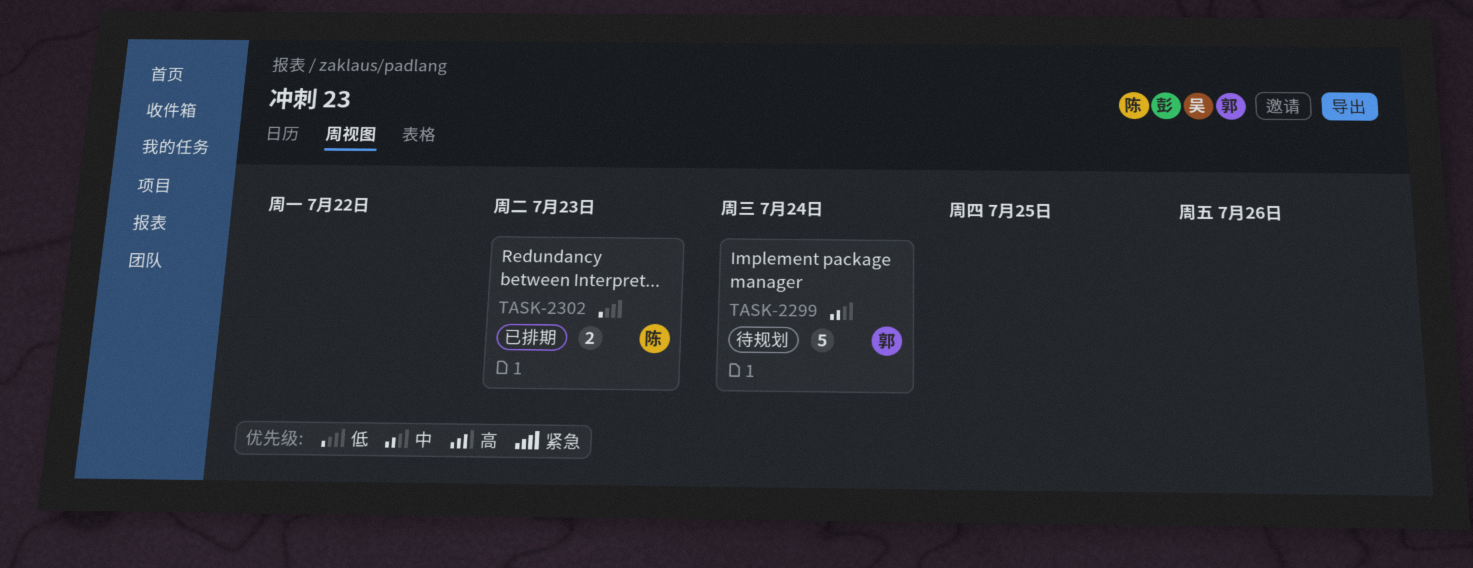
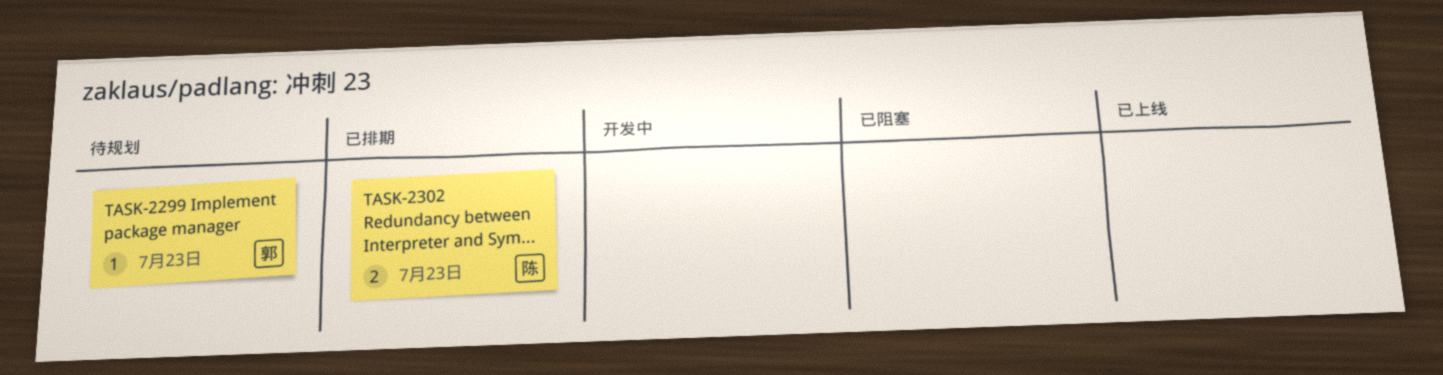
TASK-2299, estimate: 5 -> 1
TASK-2299, due: Jul 24 -> Jul 23

